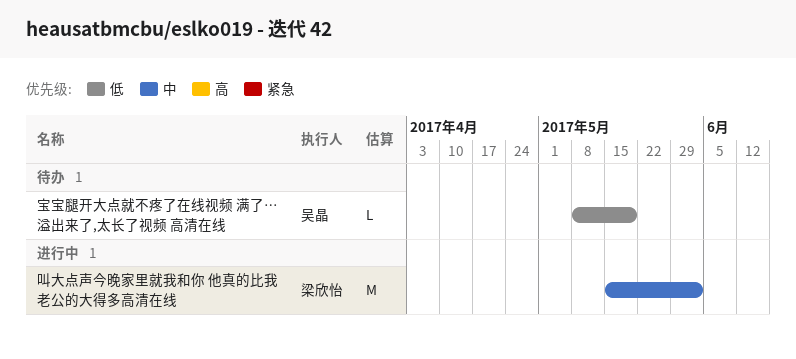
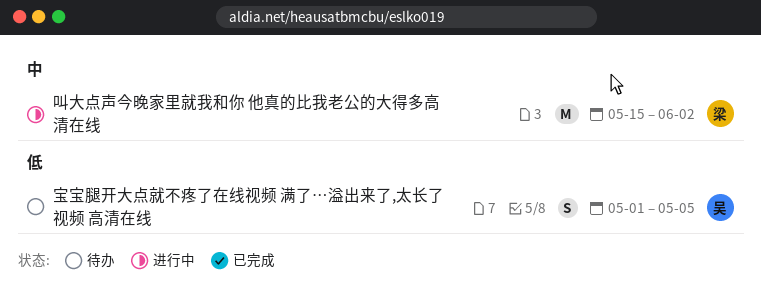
宝宝腿开大点就不疼了在线视频 满了…溢出来了,太长了视频 高清在线, estimate: L -> S
宝宝腿开大点就不疼了在线视频 满了…溢出来了,太长了视频 高清在线, start: May 8 -> May 1
宝宝腿开大点就不疼了在线视频 满了…溢出来了,太长了视频 高清在线, due: May 19 -> May 5

